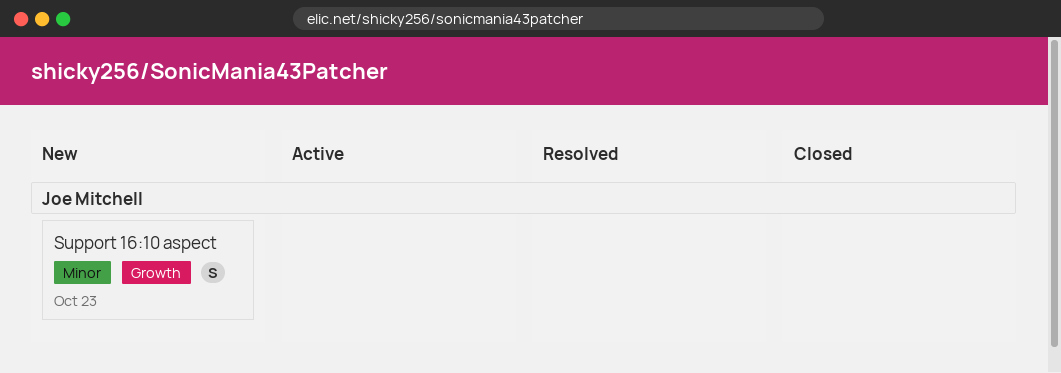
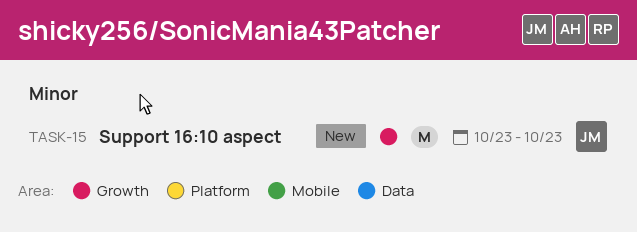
Support 16:10 aspect, estimate: S -> M

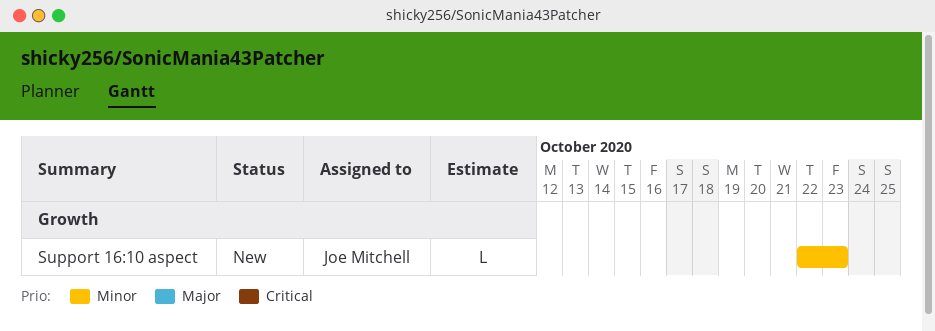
Support 16:10 aspect, estimate: M -> L
Support 16:10 aspect, start: Oct 23 -> Oct 22

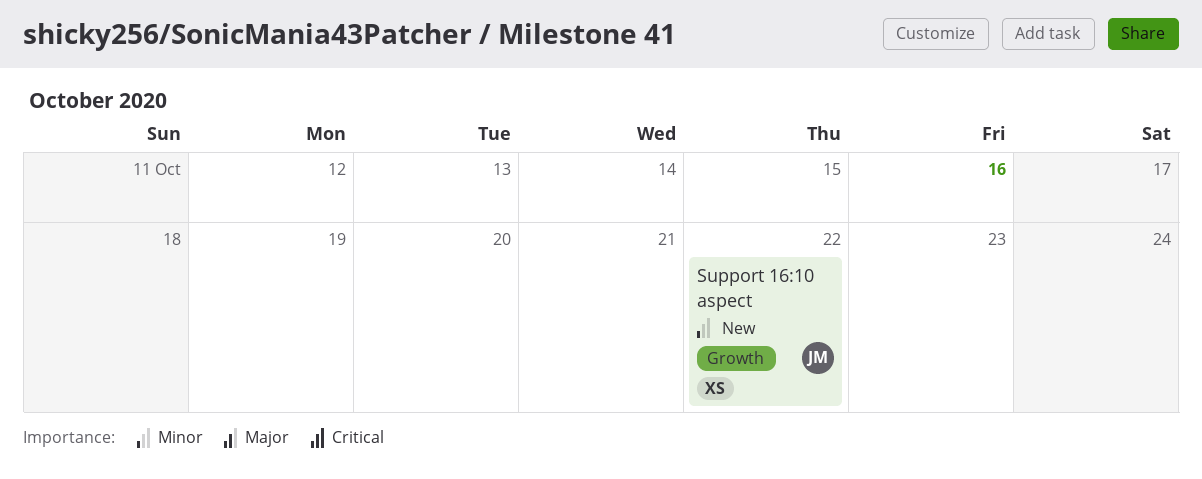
Support 16:10 aspect, estimate: L -> XS
Support 16:10 aspect, due: Oct 23 -> Oct 22

